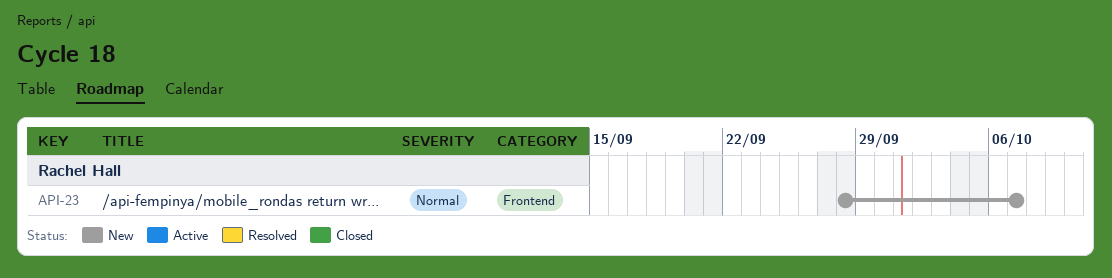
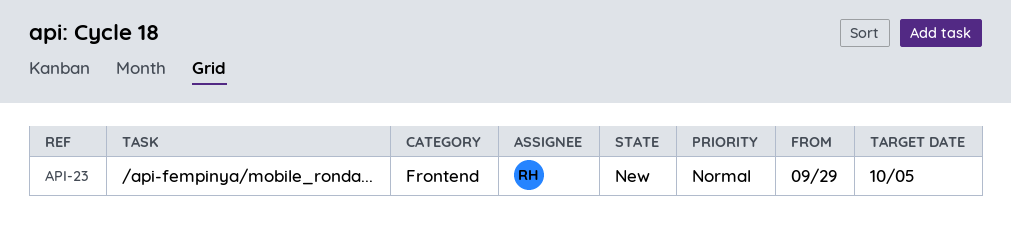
API-23, start: Sep 28 -> Sep 29
API-23, due: Oct 7 -> Oct 5

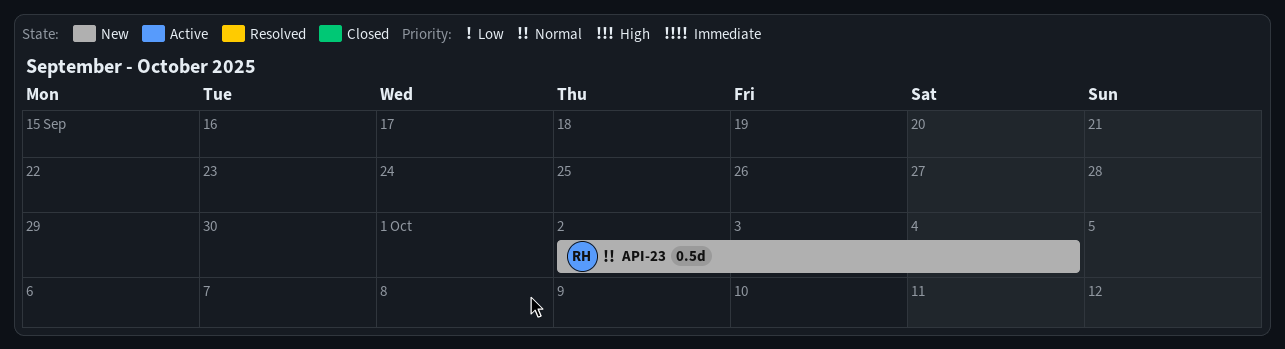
API-23, start: Sep 29 -> Oct 2
API-23, due: Oct 5 -> Oct 4

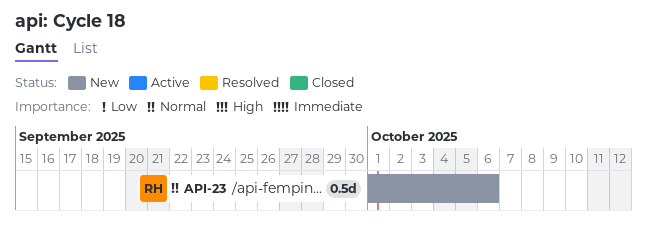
API-23, start: Oct 2 -> Oct 1
API-23, due: Oct 4 -> Oct 6

